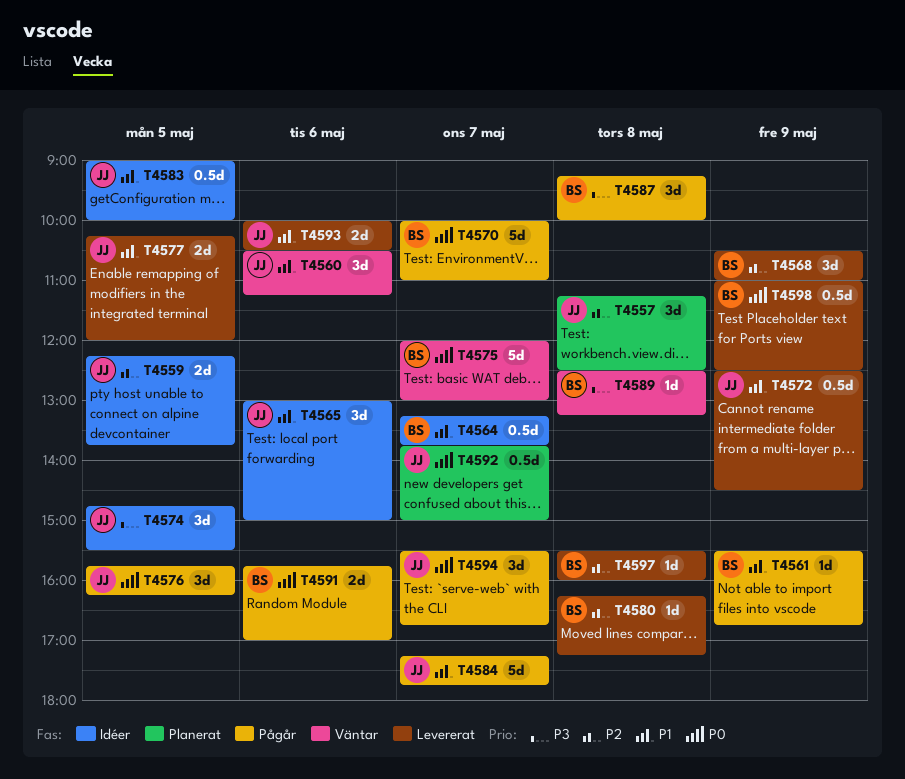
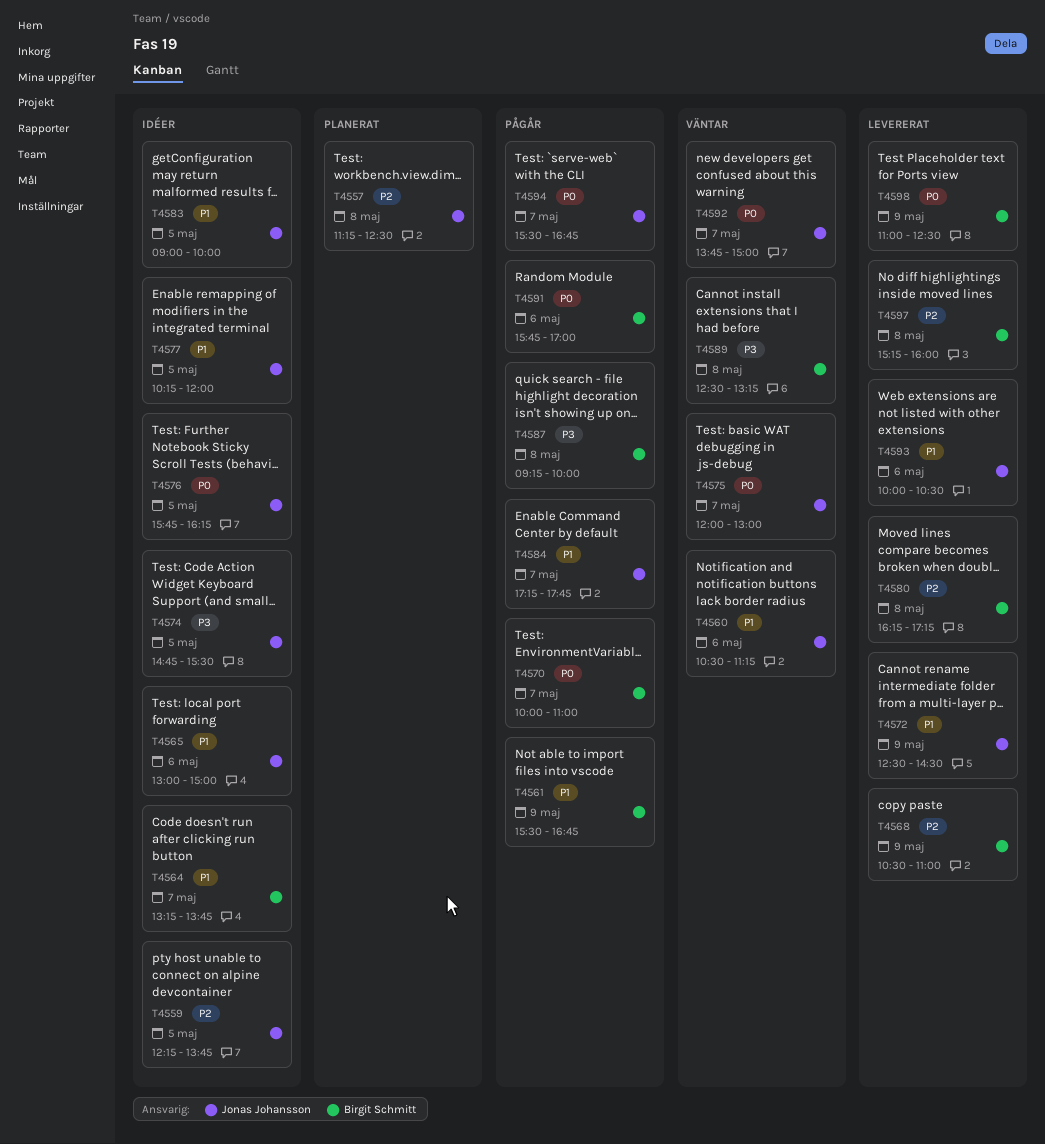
T4575, owner: Birgit Schmitt -> Jonas Johansson
T4576, status: Pågår -> Idéer
T4577, status: Levererat -> Idéer
T4592, status: Planerat -> Väntar
T4597, begins: 15:30 -> 15:15

